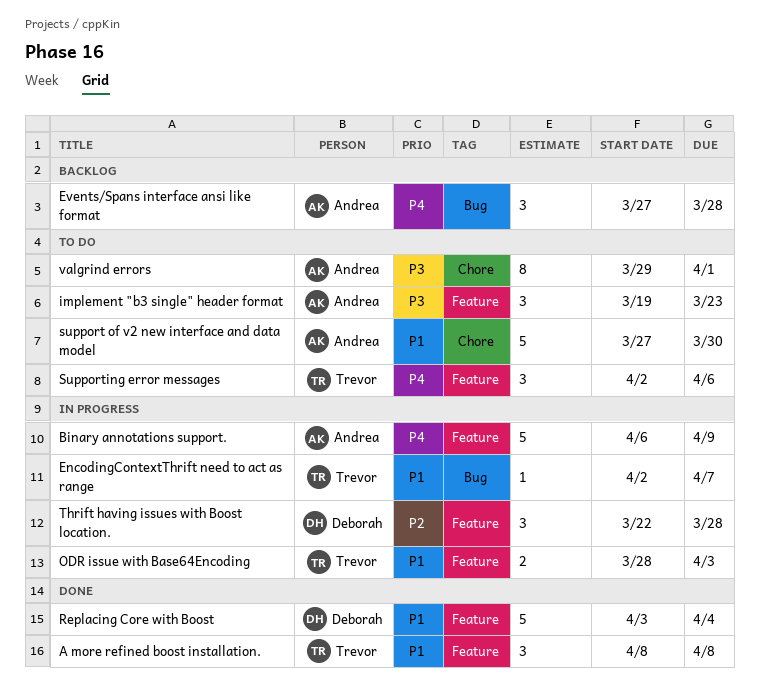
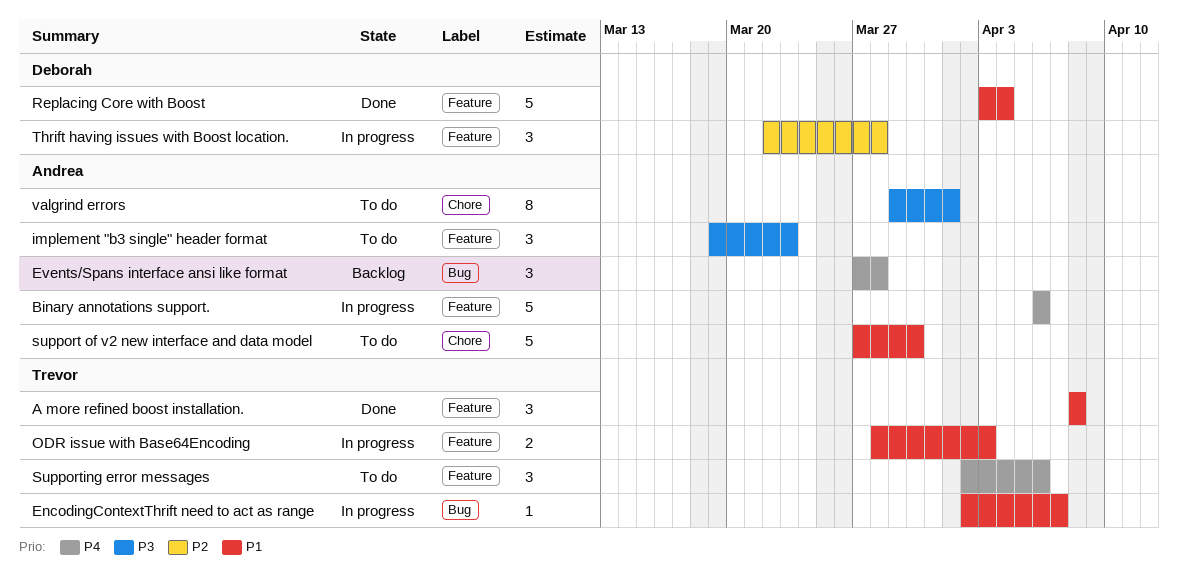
Binary annotations support., due: Apr 9 -> Apr 6

